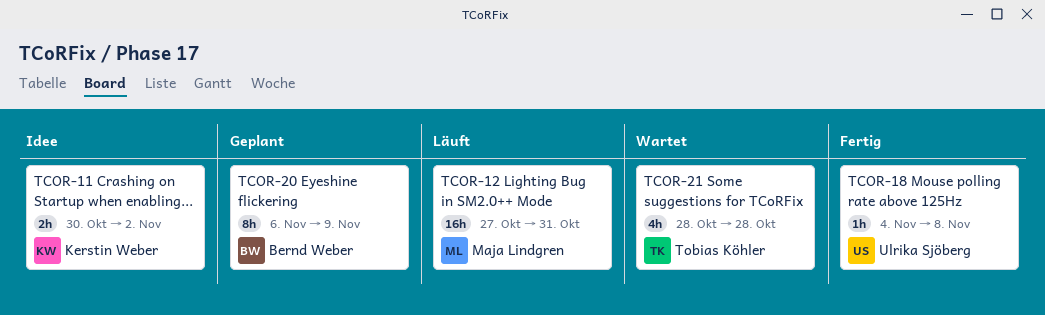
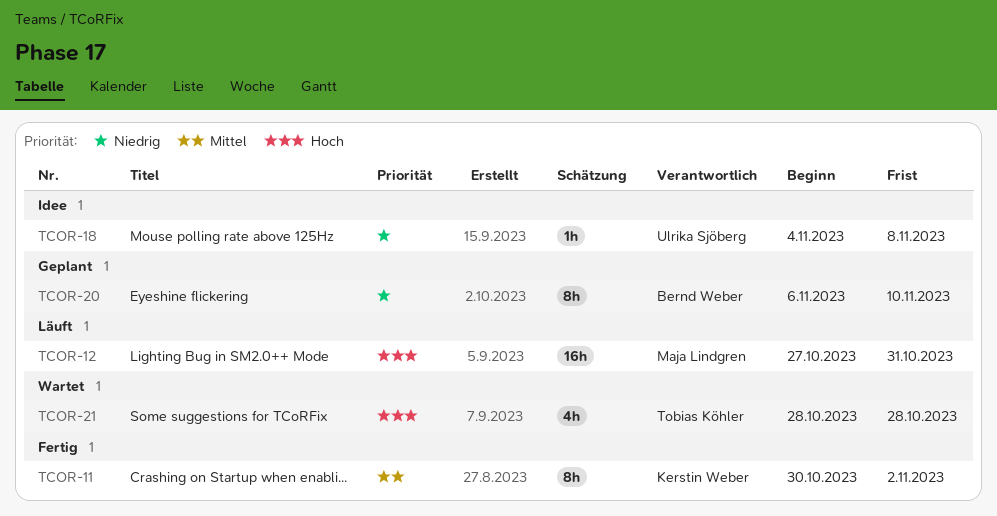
TCOR-11, status: Idee -> Fertig
TCOR-11, estimate: 2h -> 8h
TCOR-18, status: Fertig -> Idee
TCOR-20, due: Nov 9 -> Nov 10

